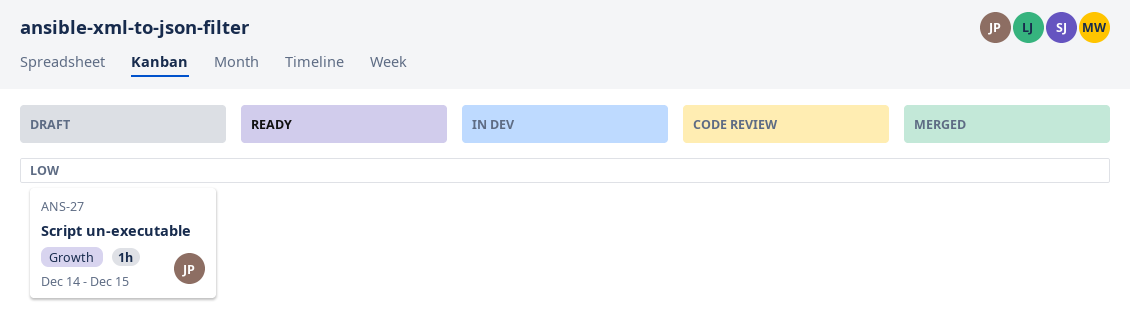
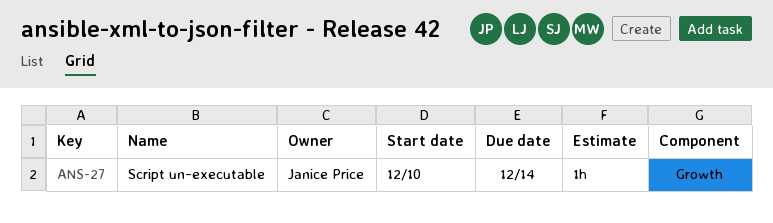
ANS-27, start: Dec 14 -> Dec 10
ANS-27, due: Dec 15 -> Dec 14

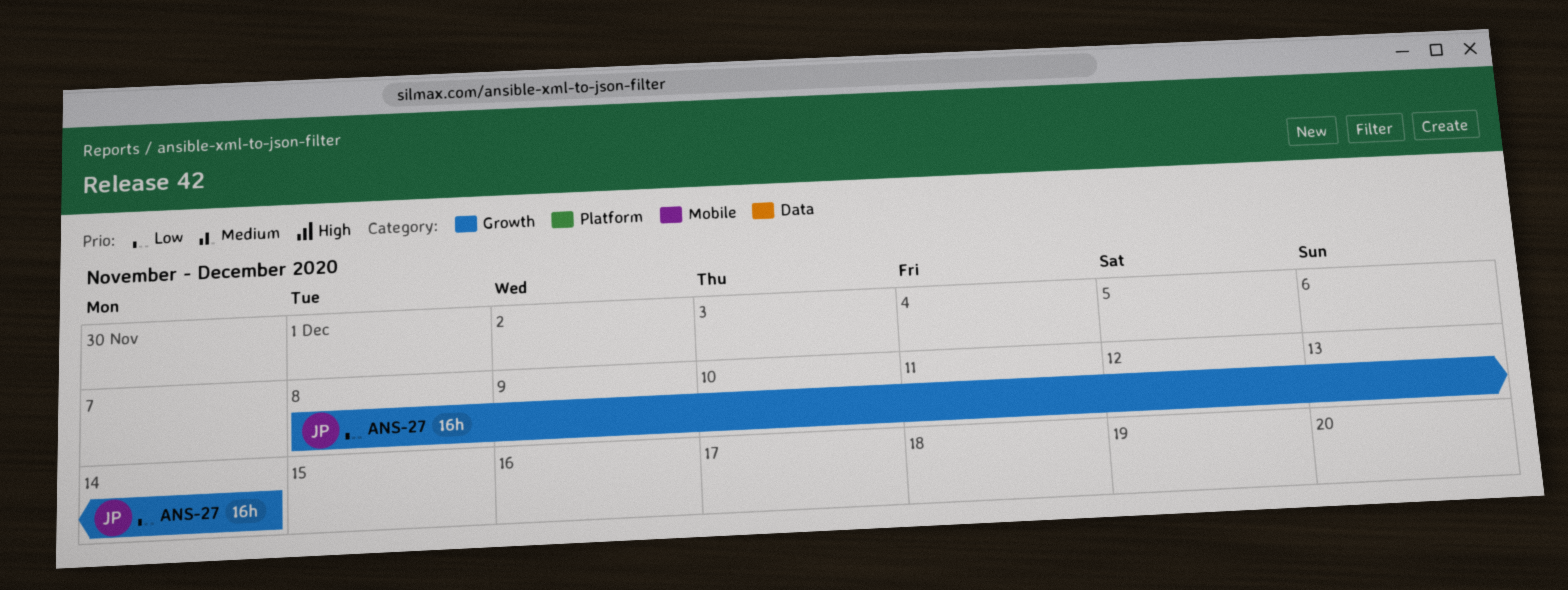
ANS-27, estimate: 1h -> 16h
ANS-27, start: Dec 10 -> Dec 8

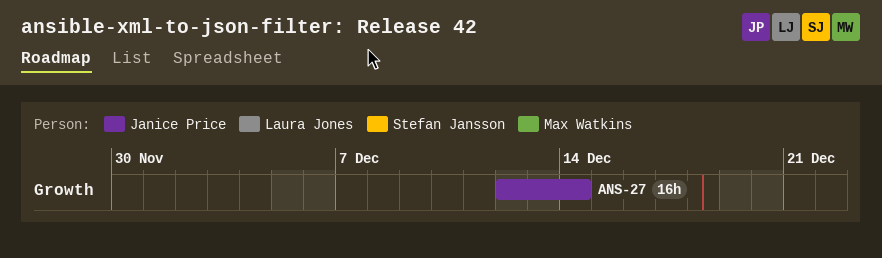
ANS-27, start: Dec 8 -> Dec 12

